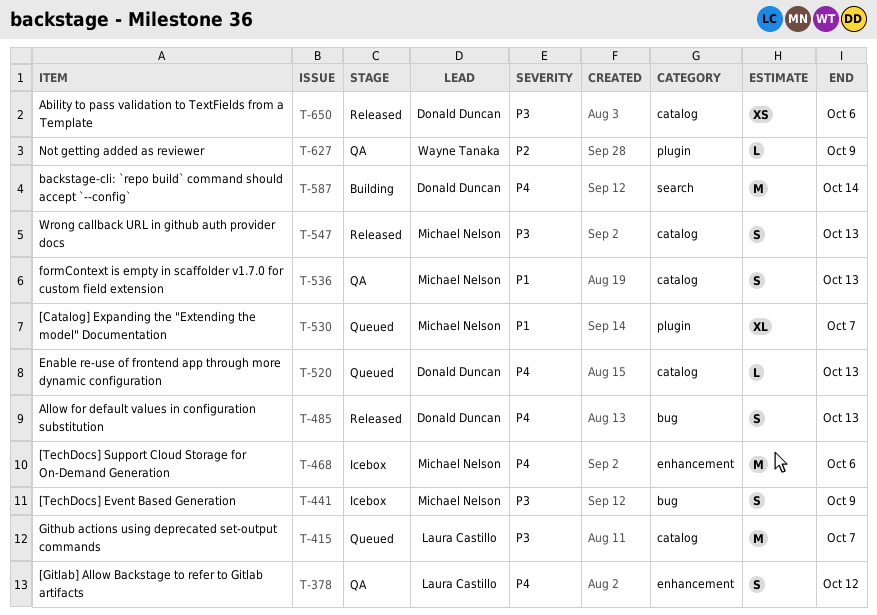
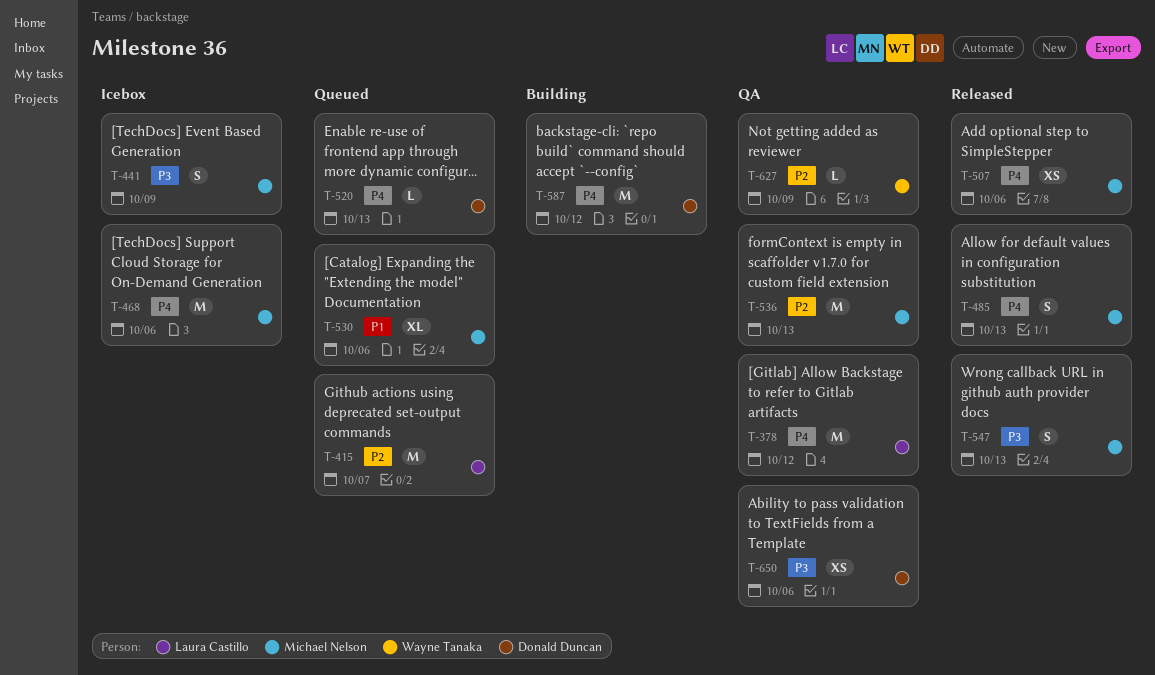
T-378, estimate: S -> M
T-415, priority: P3 -> P2
T-485, owner: Donald Duncan -> Michael Nelson
T-507: none -> present
T-530, due: Oct 7 -> Oct 6
T-536, priority: P1 -> P2
T-536, estimate: S -> M
T-587, due: Oct 14 -> Oct 12
T-650, status: Released -> QA

